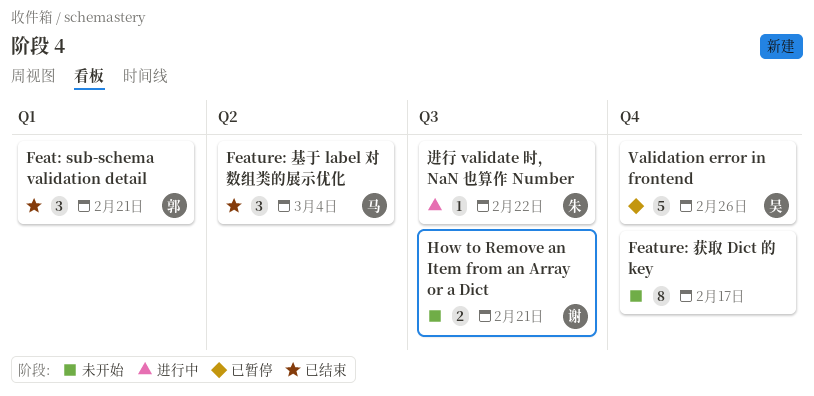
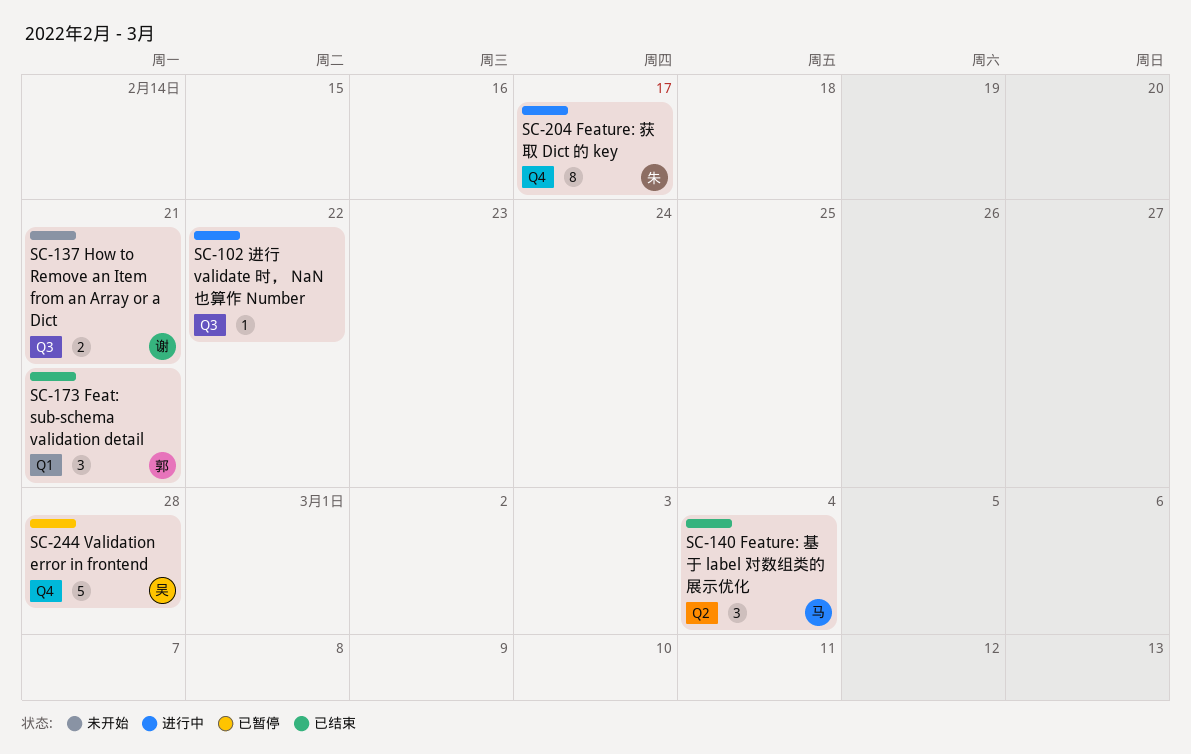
Feature: 获取 Dict 的 key, status: 未开始 -> 进行中
Feature: 获取 Dict 的 key, owner: none -> 朱
Validation error in frontend, due: Feb 26 -> Feb 28
进行 validate 时， NaN 也算作 Number, owner: 朱 -> none

